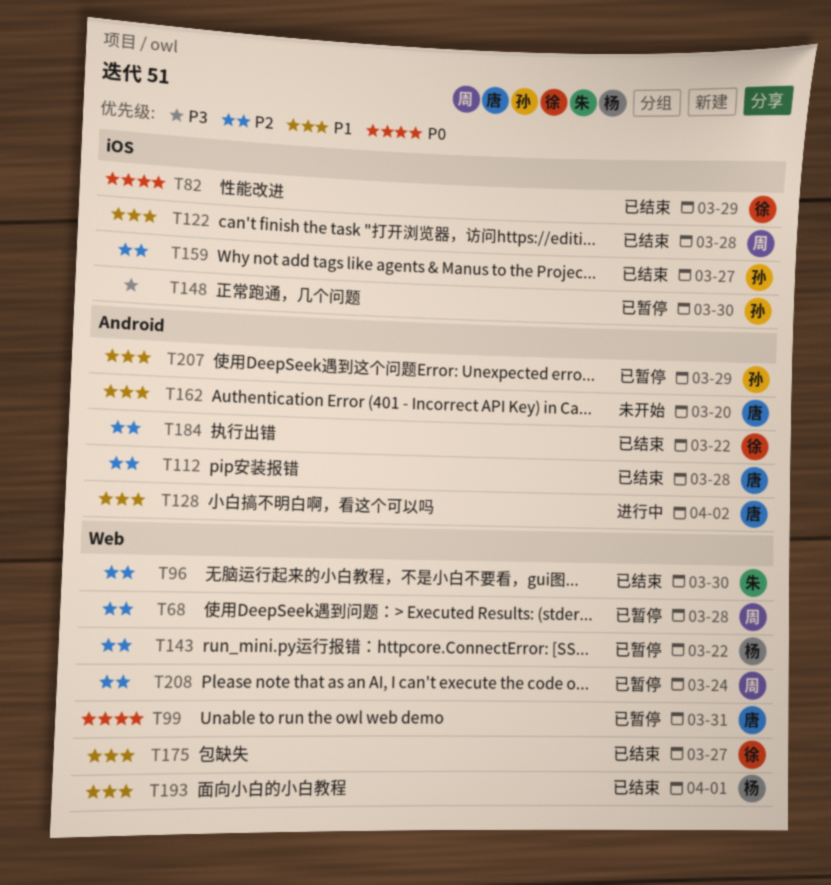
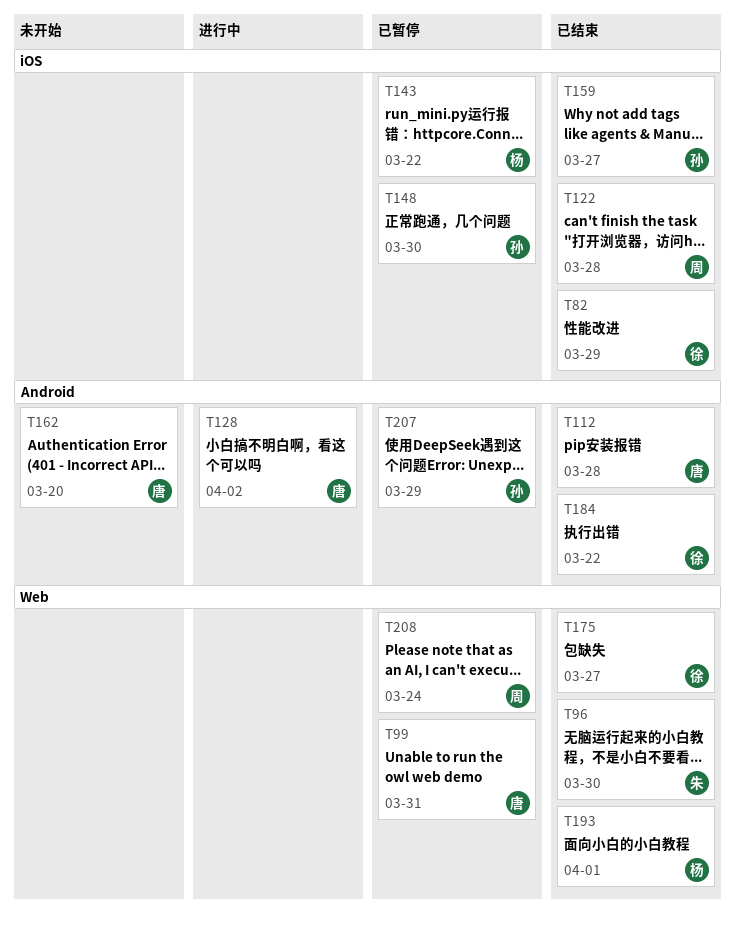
T68: present -> none
T143, label: Web -> iOS

